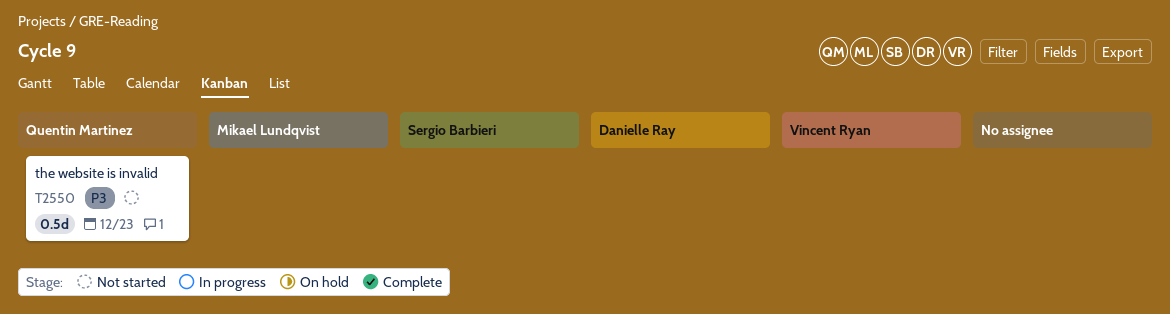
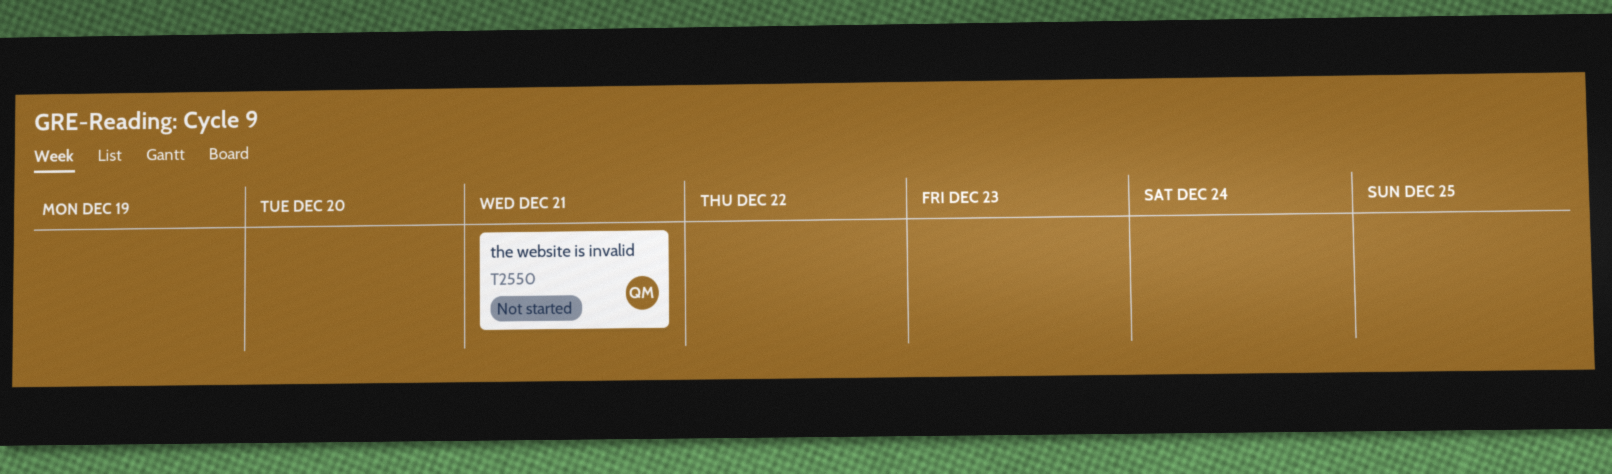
T2550, due: Dec 23 -> Dec 21

